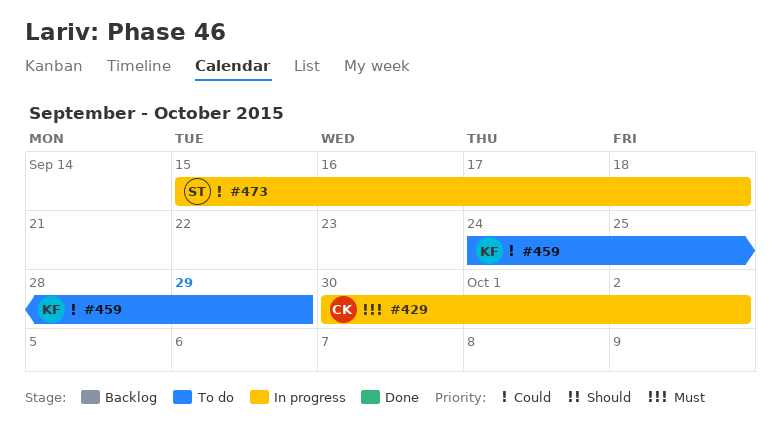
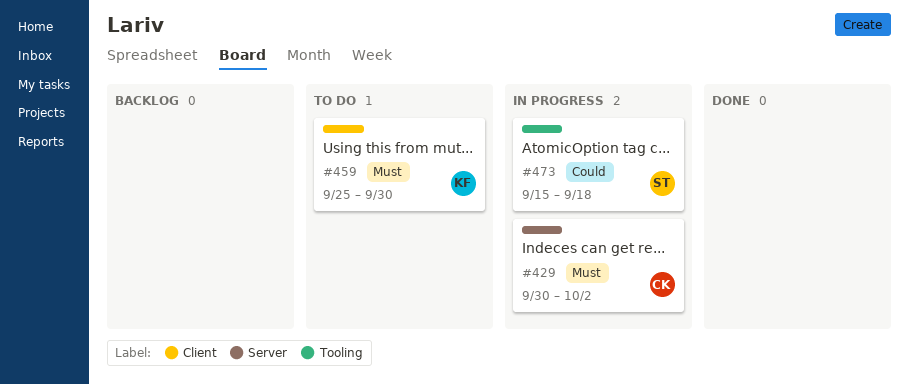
#459, priority: Could -> Must
#459, start: Sep 24 -> Sep 25
#459, due: Sep 29 -> Sep 30

